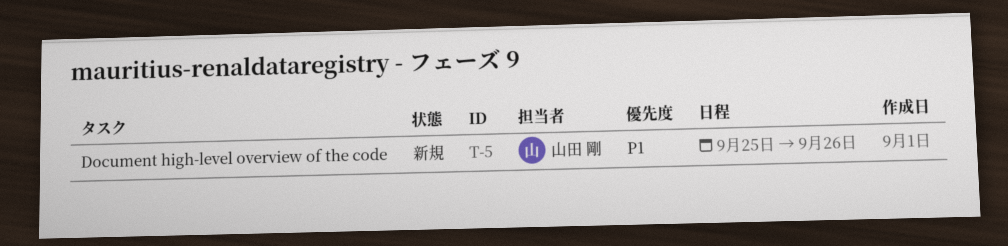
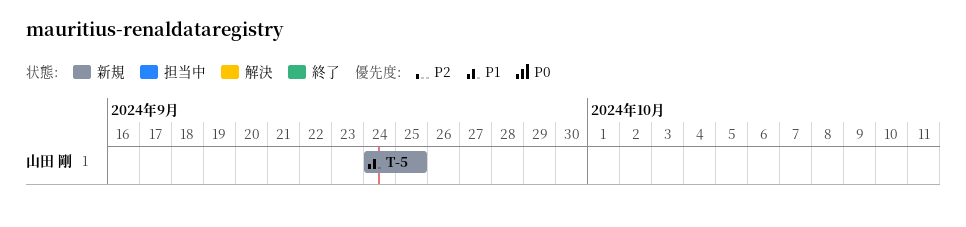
T-5, start: Sep 25 -> Sep 24
T-5, due: Sep 26 -> Sep 25

